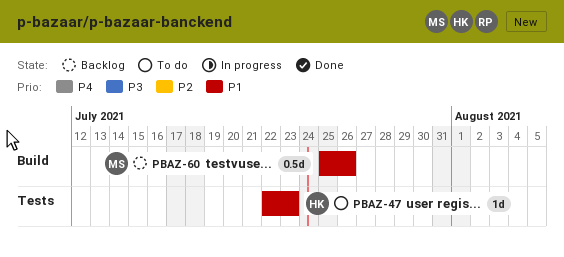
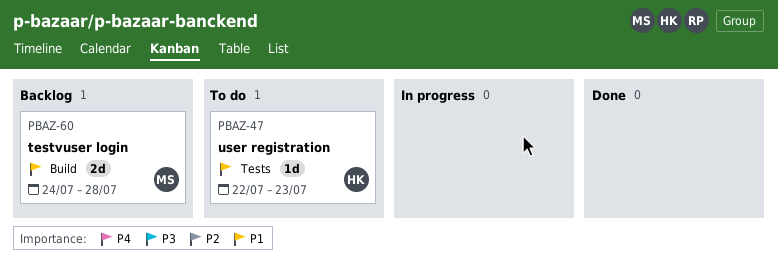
PBAZ-60, estimate: 0.5d -> 2d
PBAZ-60, start: Jul 25 -> Jul 24
PBAZ-60, due: Jul 26 -> Jul 28

